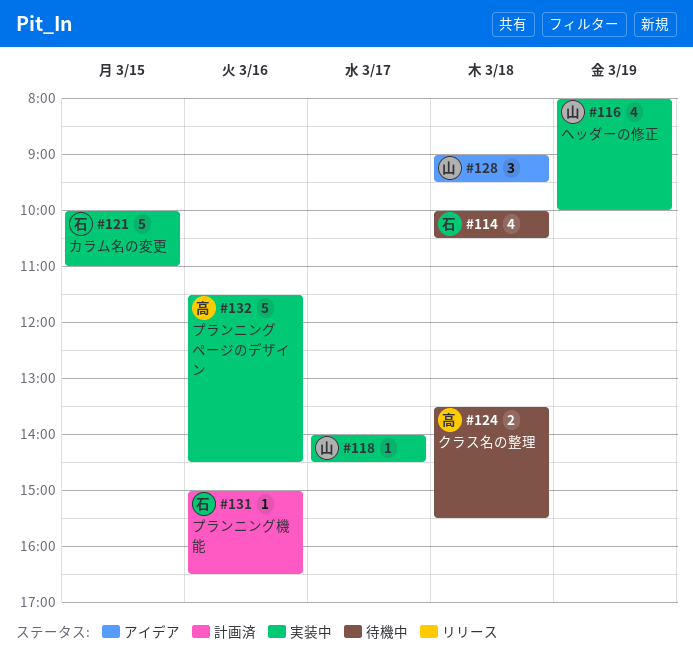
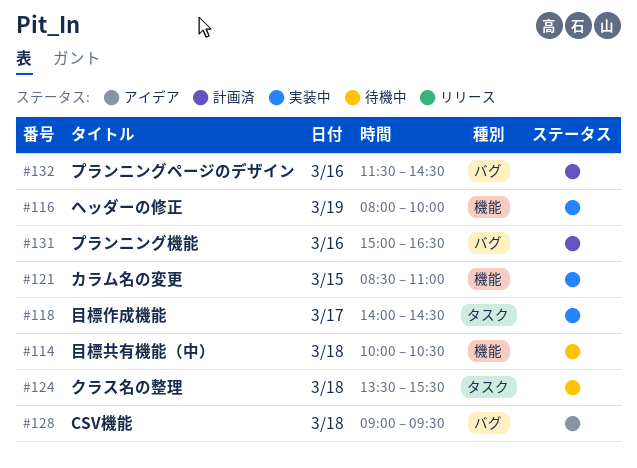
#121, begins: 10:00 -> 08:30
#132, status: 実装中 -> 計画済

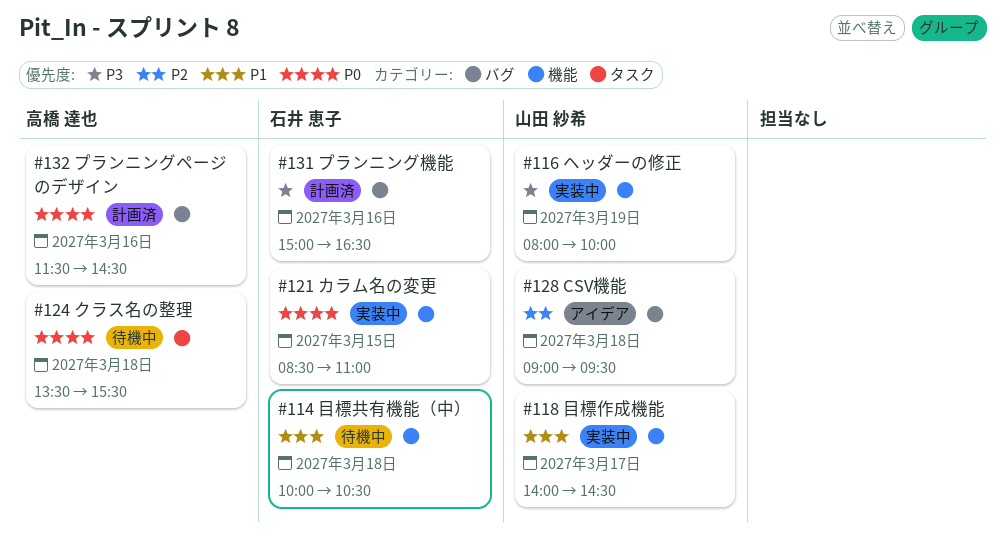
#118, label: タスク -> 機能

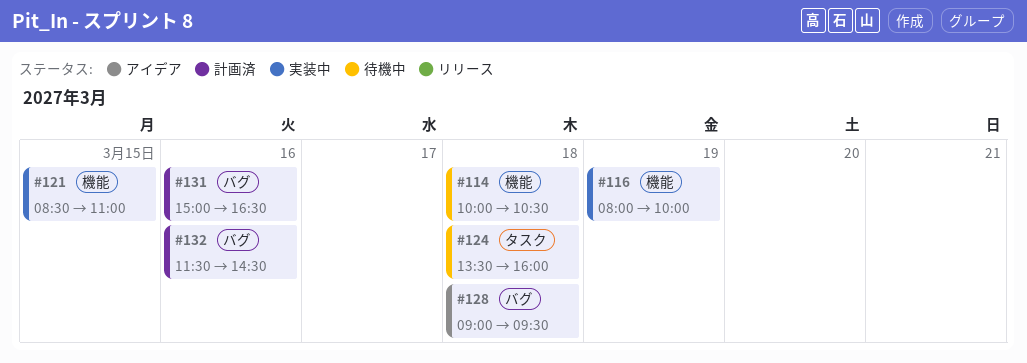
#118: present -> none
#124, ends: 15:30 -> 16:00

